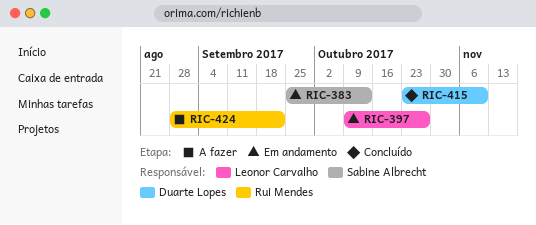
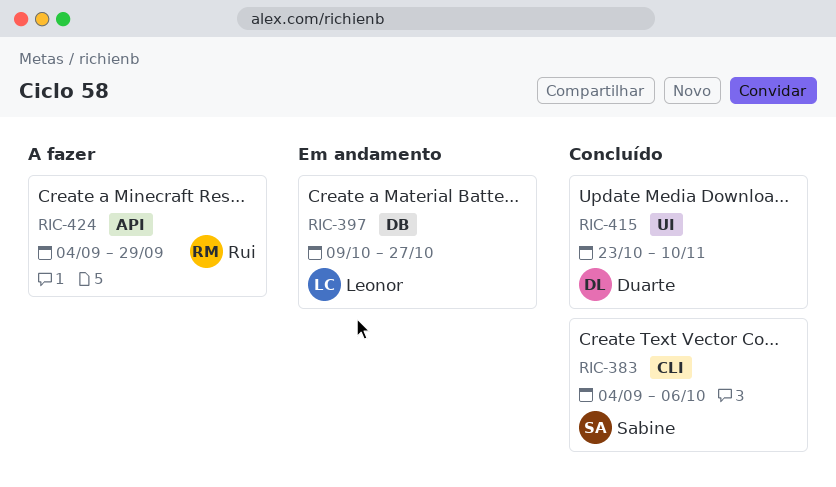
RIC-383, status: Em andamento -> Concluído
RIC-383, start: Sep 25 -> Sep 4
RIC-383, due: Oct 13 -> Oct 6
RIC-424, start: Aug 28 -> Sep 4
RIC-424, due: Sep 22 -> Sep 29

